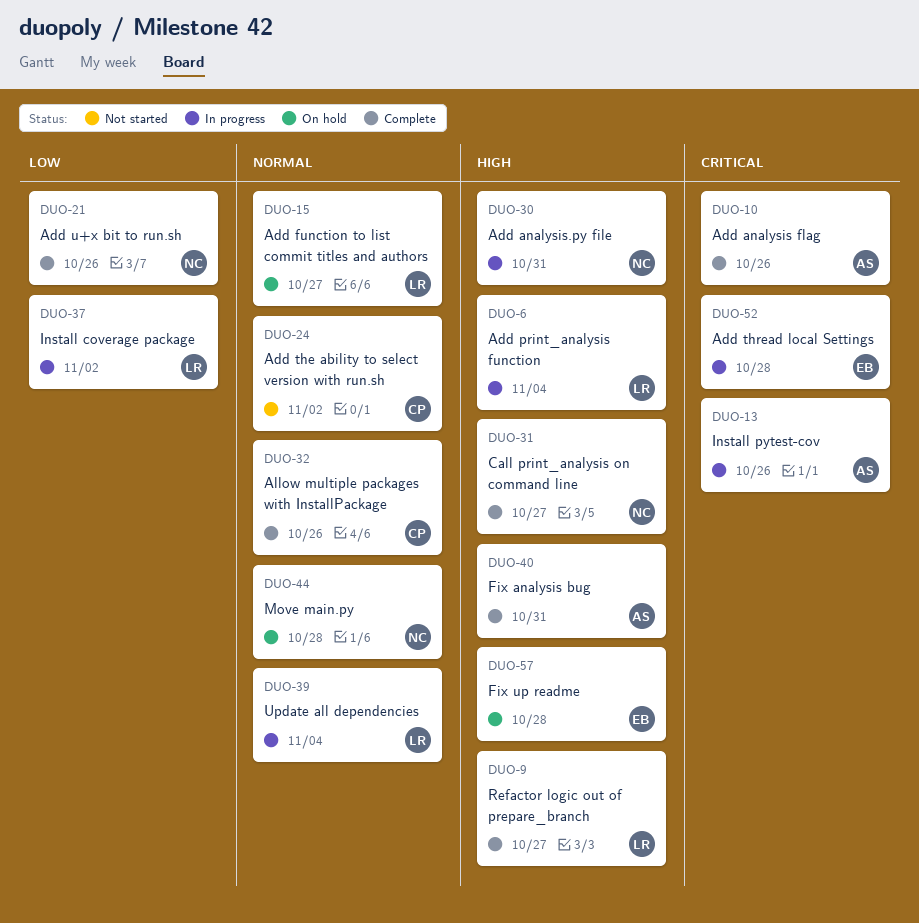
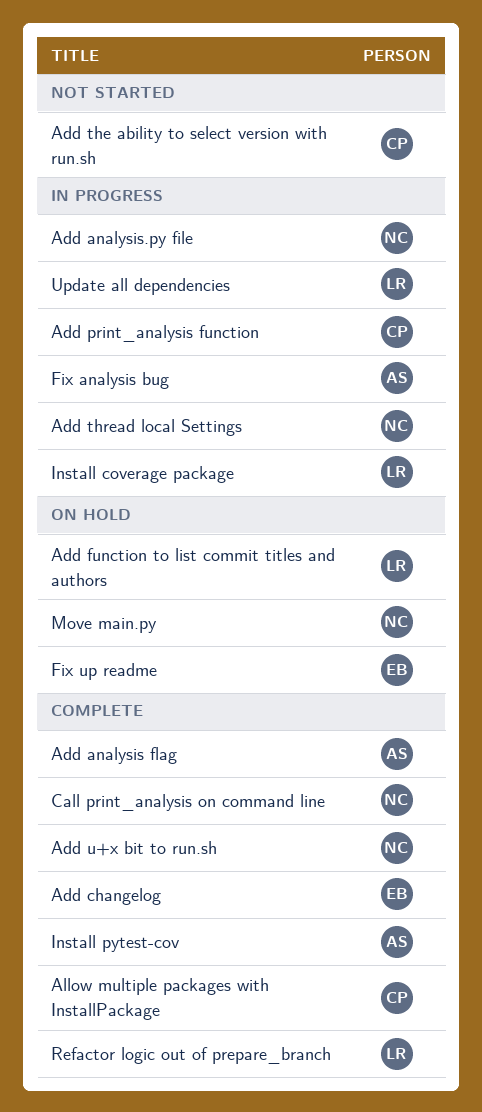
Add changelog: none -> present
Add print_analysis function, owner: LR -> CP
Add thread local Settings, owner: EB -> NC
Fix analysis bug, status: Complete -> In progress
Install pytest-cov, status: In progress -> Complete

